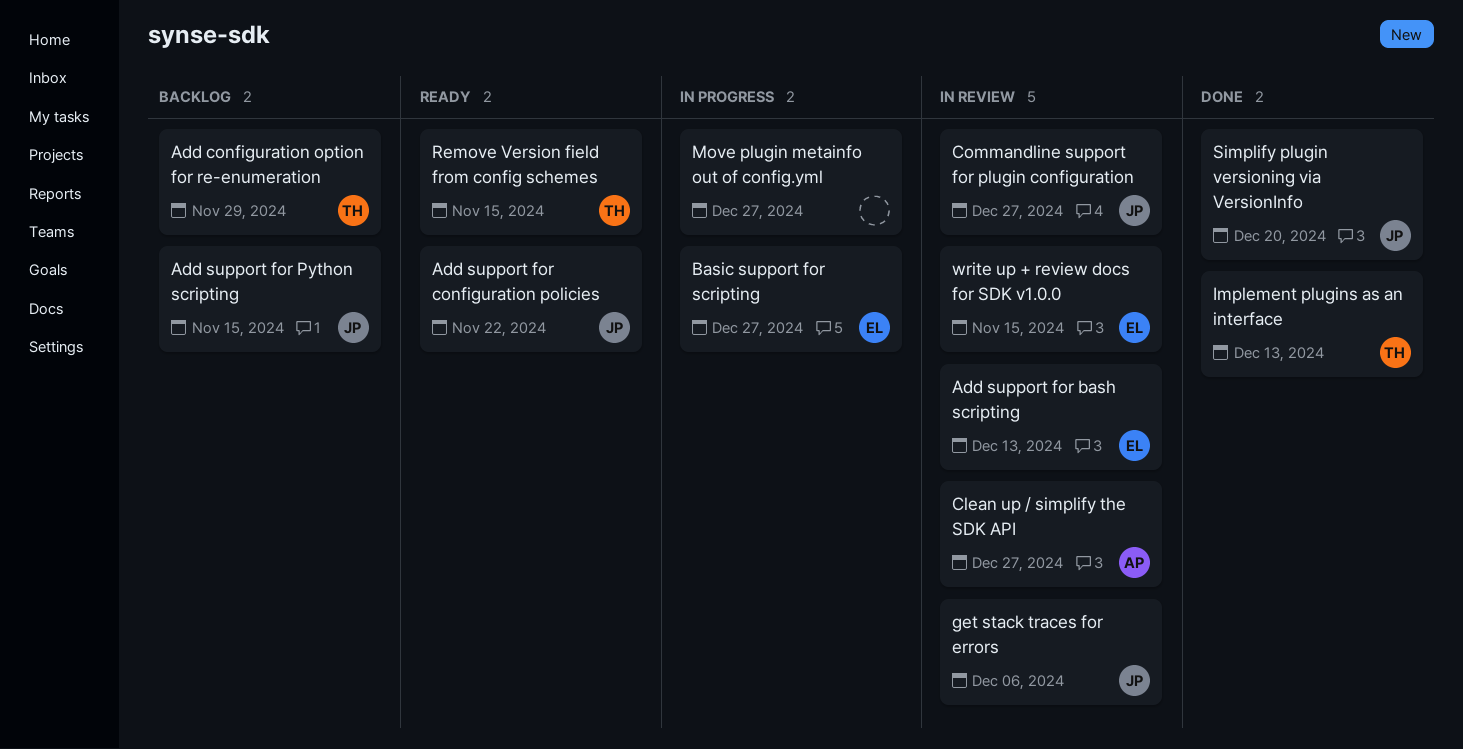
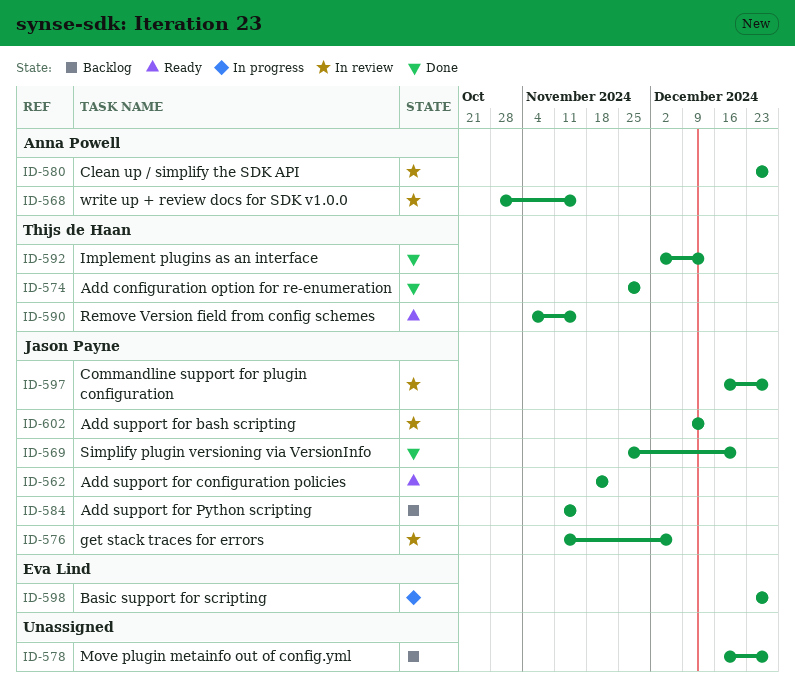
Add configuration option for re-enumeration, status: Backlog -> Done
Add support for bash scripting, owner: Eva Lind -> Jason Payne
Move plugin metainfo out of config.yml, status: In progress -> Backlog
write up + review docs for SDK v1.0.0, owner: Eva Lind -> Anna Powell

